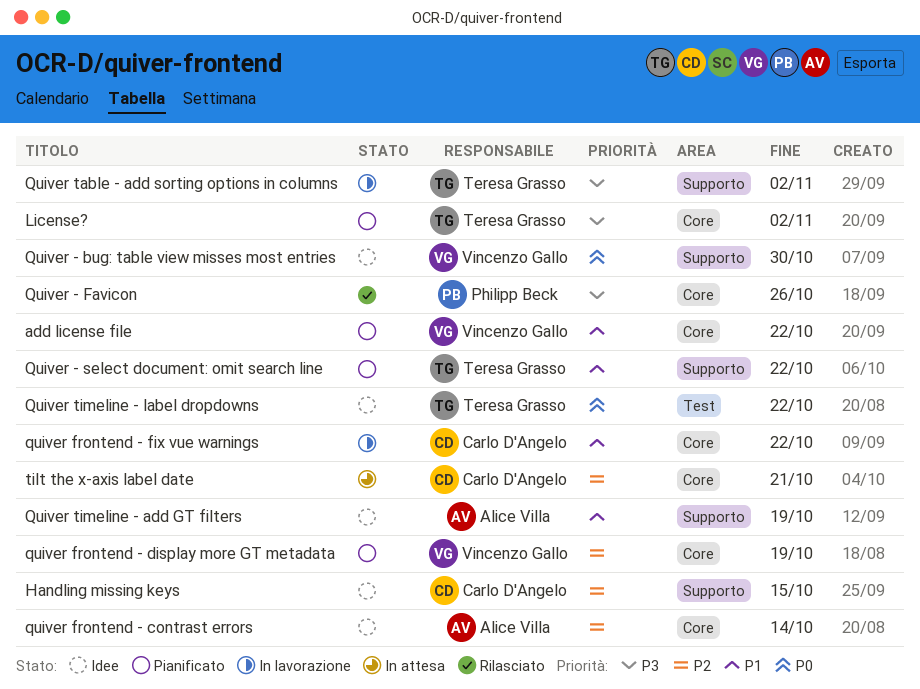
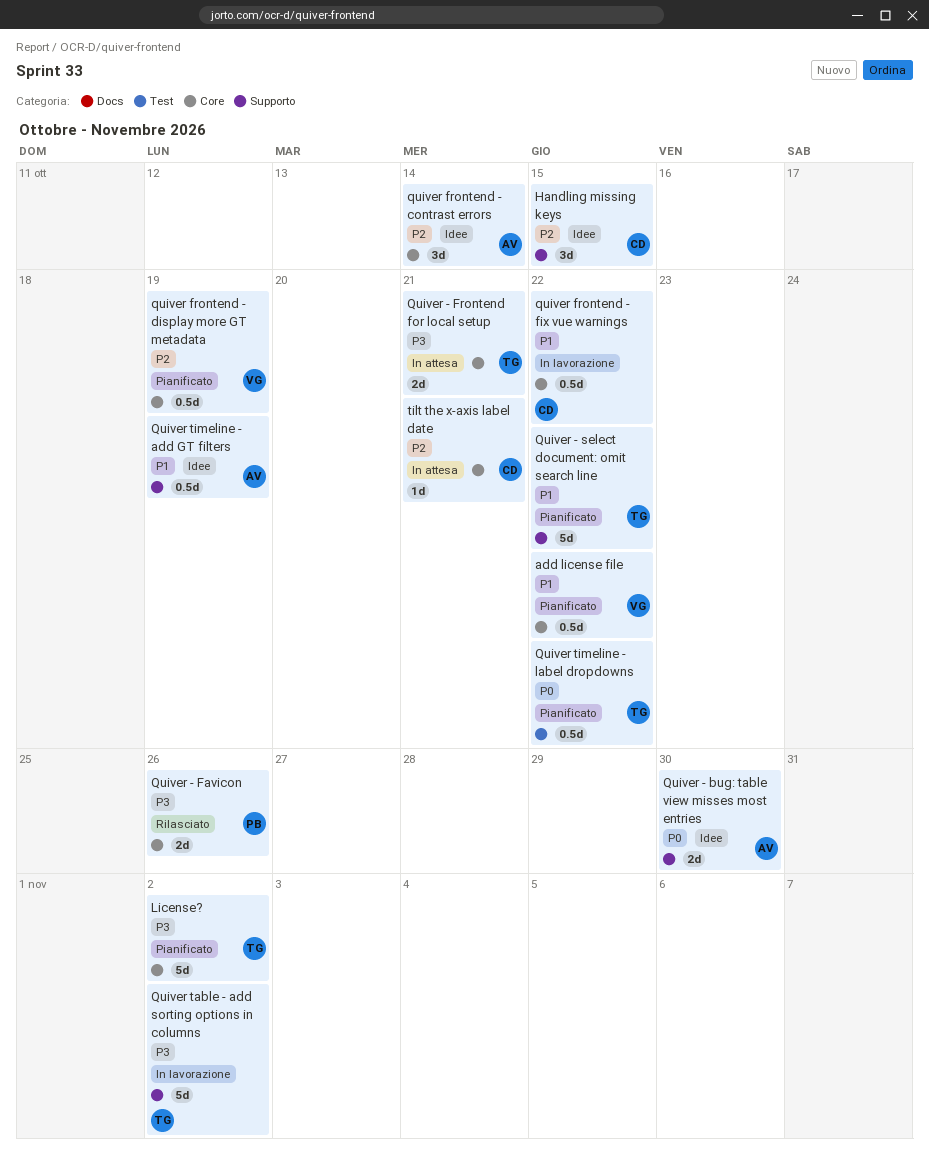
Quiver - bug: table view misses most entries, owner: Vincenzo Gallo -> Alice Villa
Quiver - Frontend for local setup: none -> present
Quiver timeline - label dropdowns, status: Idee -> Pianificato

